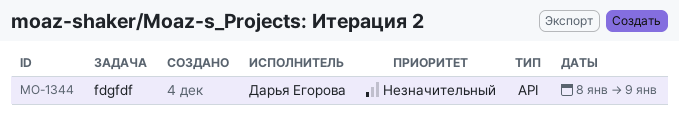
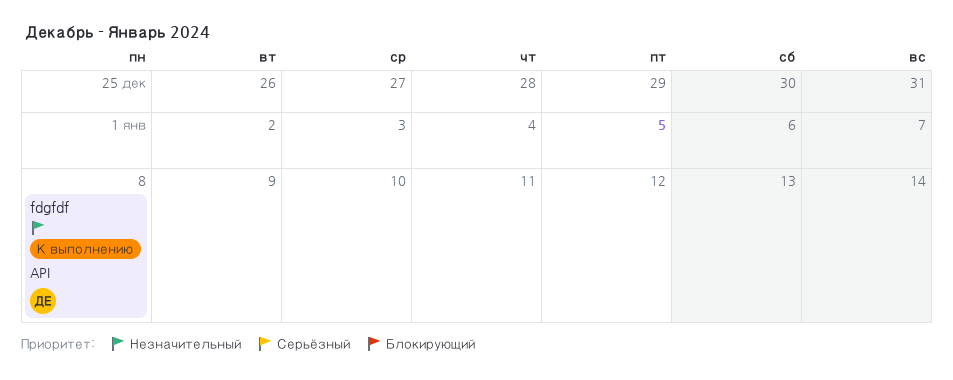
fdgfdf, due: Jan 9 -> Jan 8

